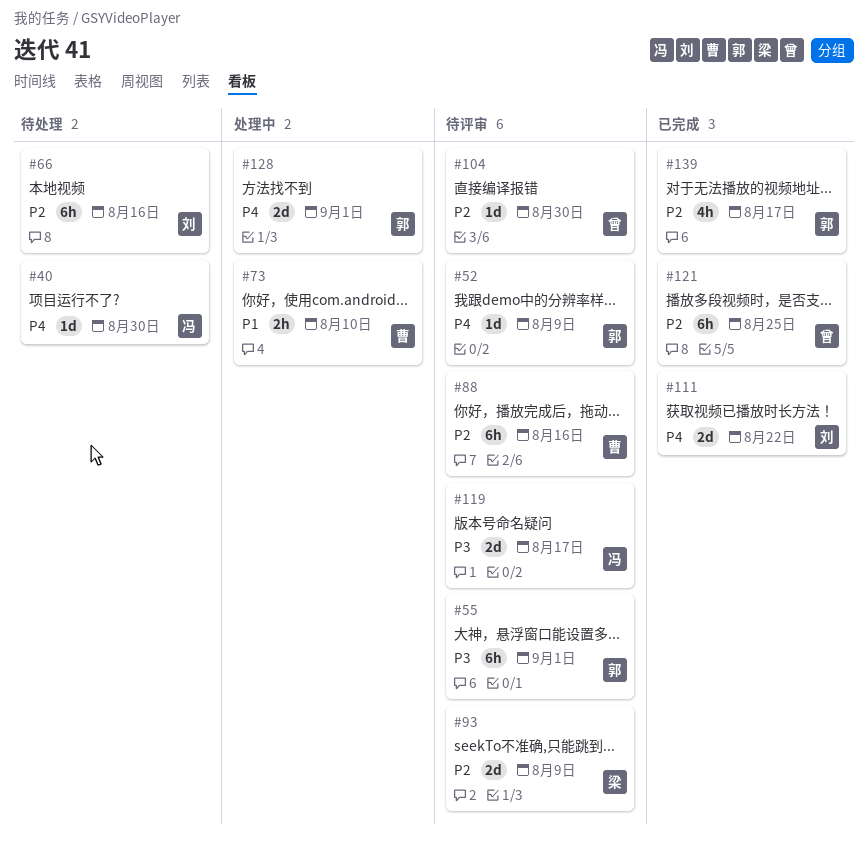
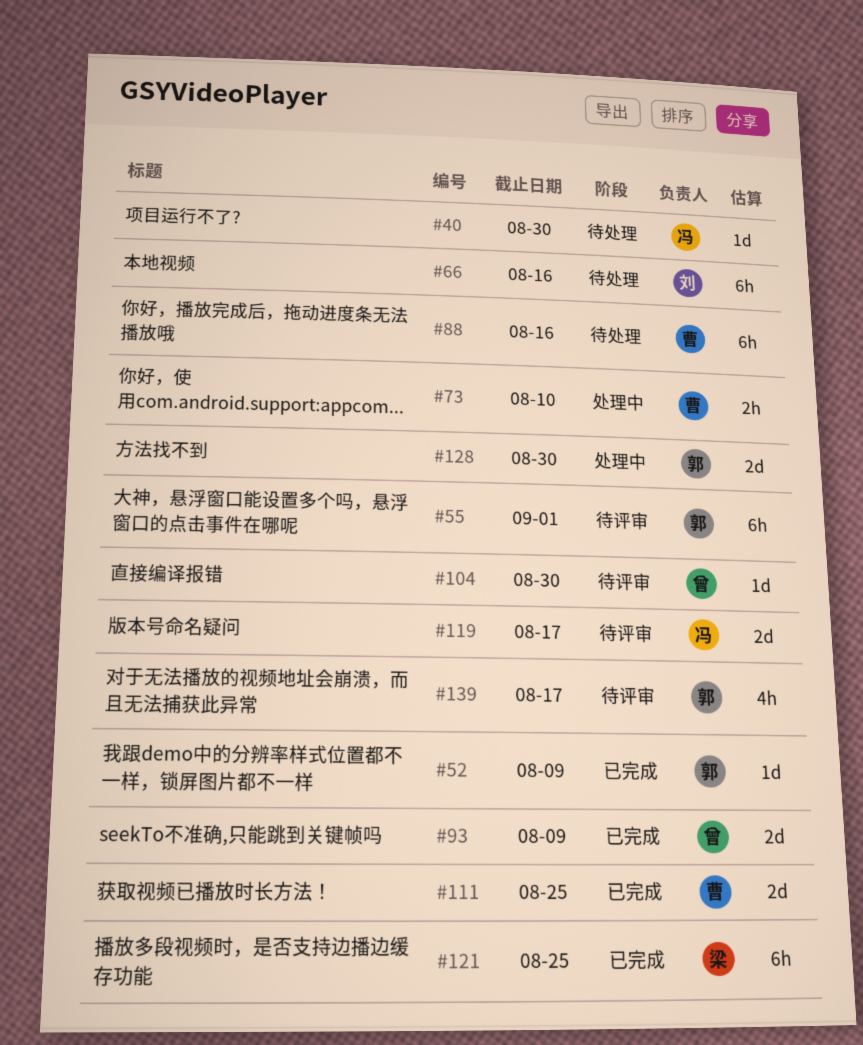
#52, status: 待评审 -> 已完成
#88, status: 待评审 -> 待处理
#93, status: 待评审 -> 已完成
#93, owner: 梁 -> 曾
#111, owner: 刘 -> 曹
#111, due: Aug 22 -> Aug 25
#121, owner: 曾 -> 梁
#128, due: Sep 1 -> Aug 30
#139, status: 已完成 -> 待评审

